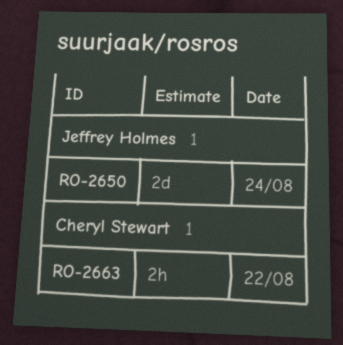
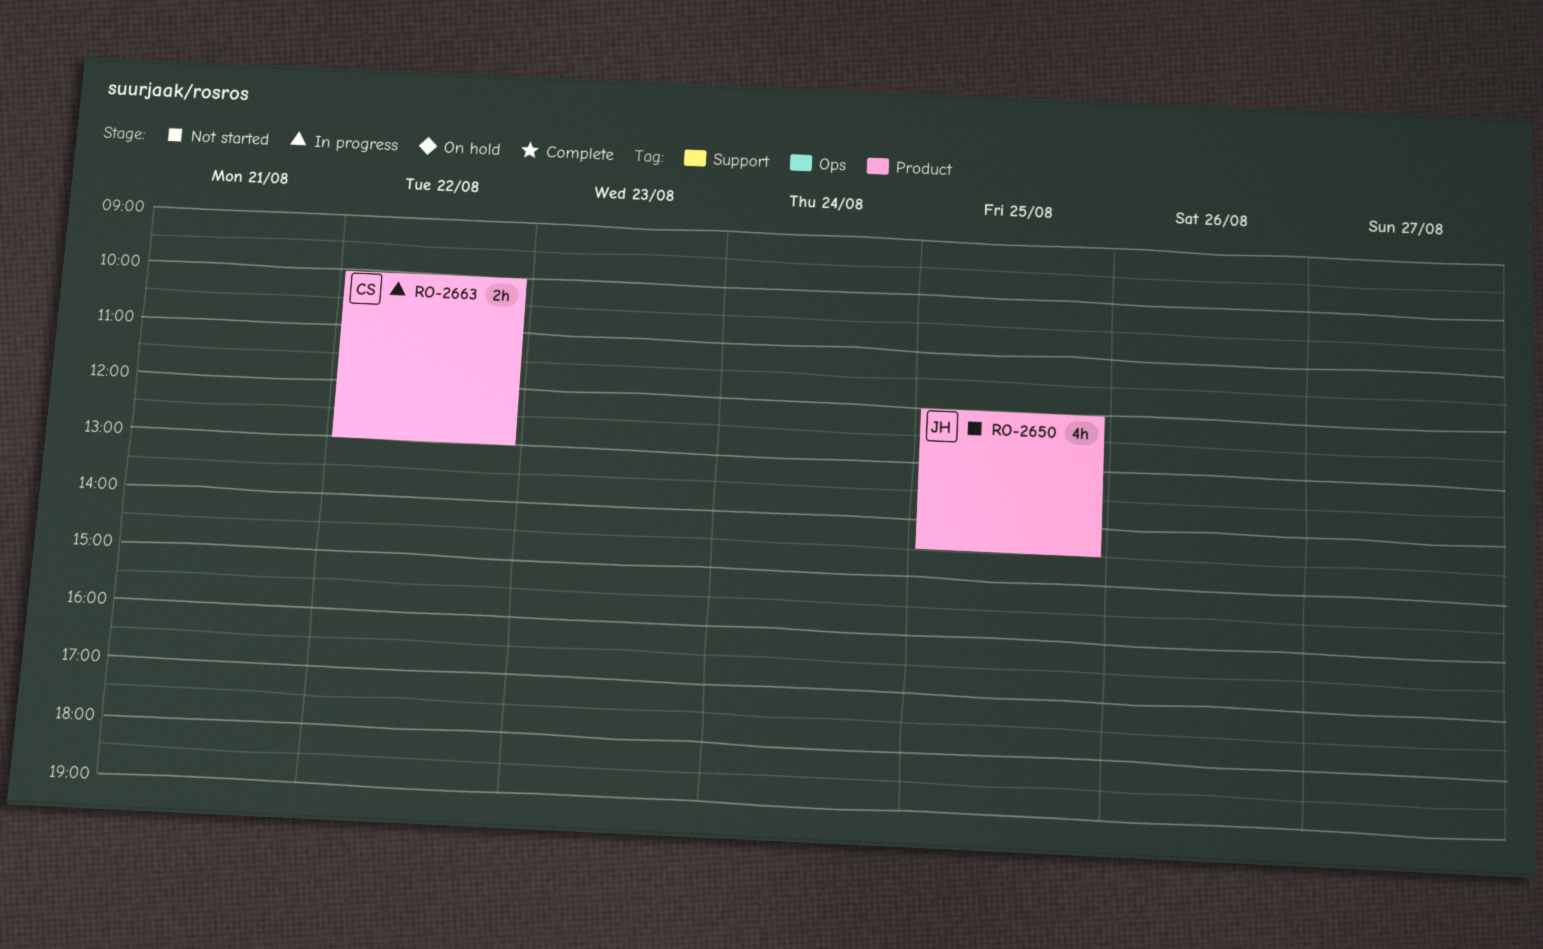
RO-2650, estimate: 2d -> 4h
RO-2650, day: Aug 24 -> Aug 25

